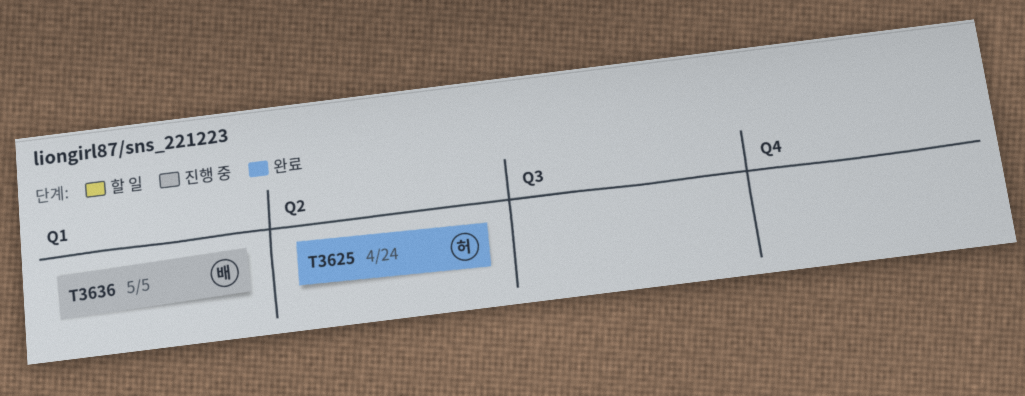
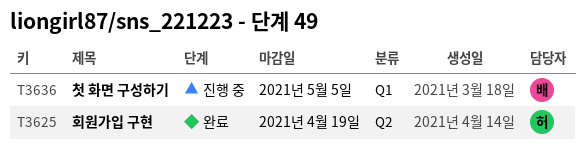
T3625, due: Apr 24 -> Apr 19

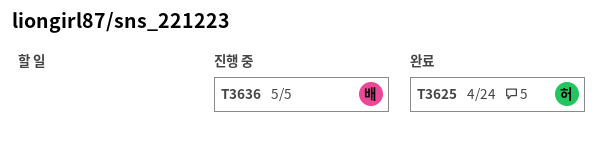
T3625, due: Apr 19 -> Apr 24

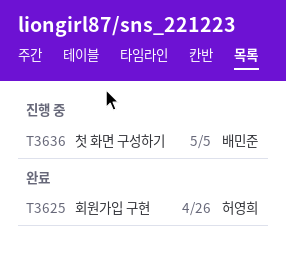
T3625, due: Apr 24 -> Apr 26

